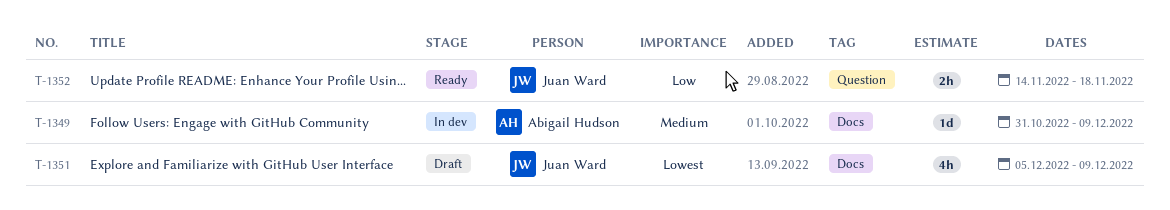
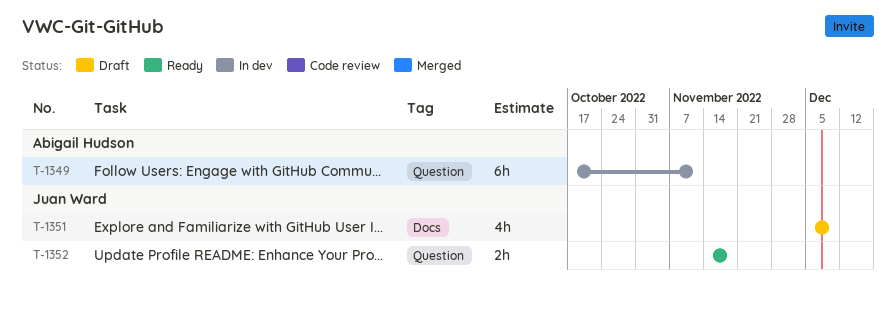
T-1349, label: Docs -> Question
T-1349, estimate: 1d -> 6h
T-1349, start: Oct 31 -> Oct 17
T-1349, due: Dec 9 -> Nov 11

